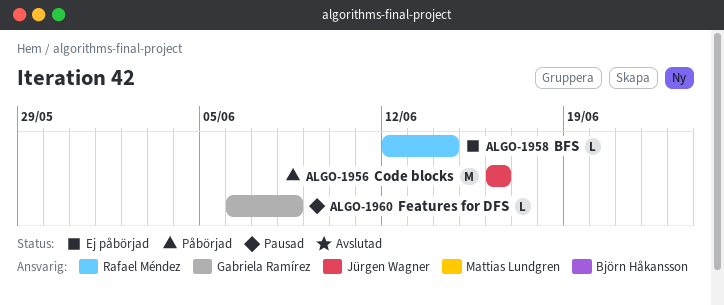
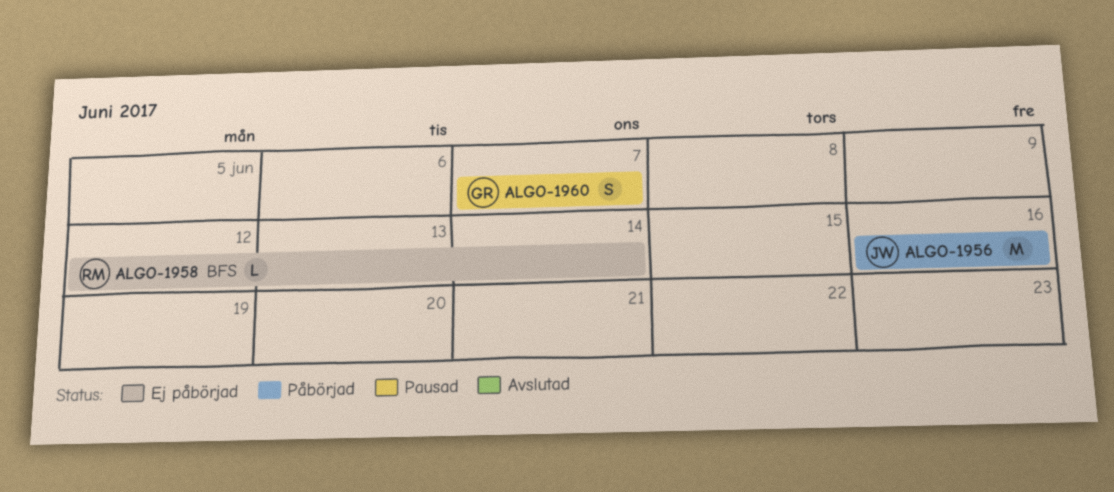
ALGO-1960, estimate: L -> S
ALGO-1960, start: Jun 6 -> Jun 7
ALGO-1960, due: Jun 8 -> Jun 7

